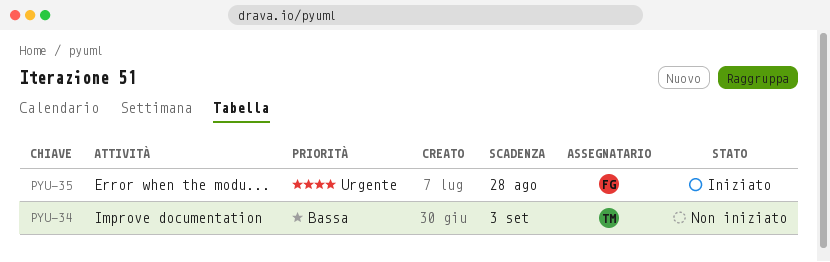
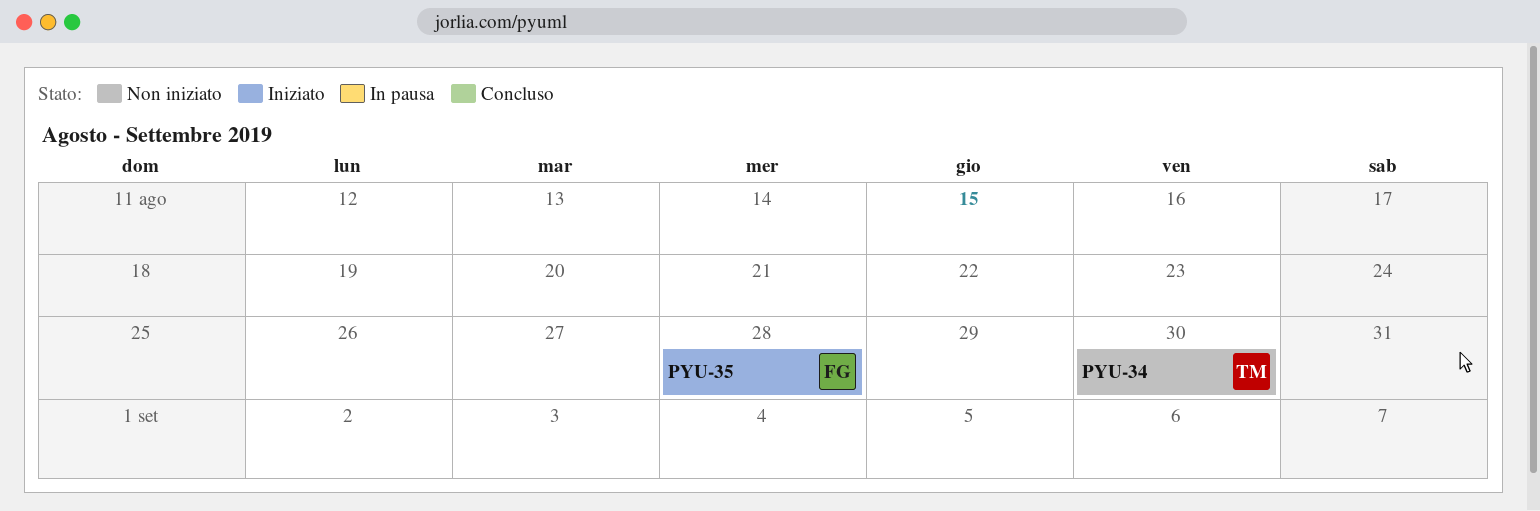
PYU-34, due: Sep 3 -> Aug 30

